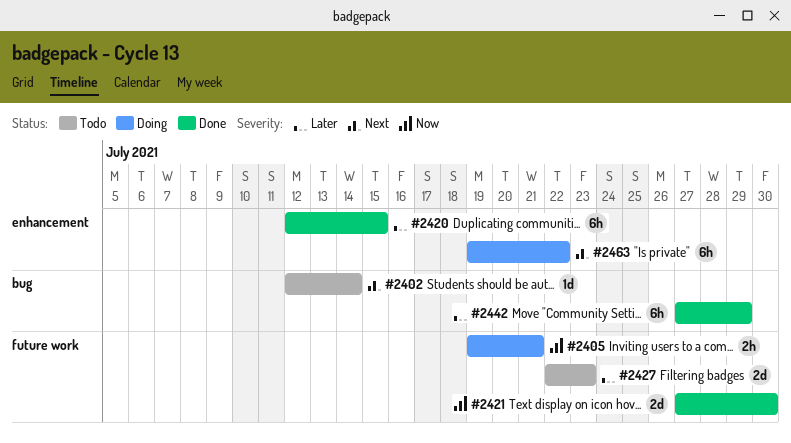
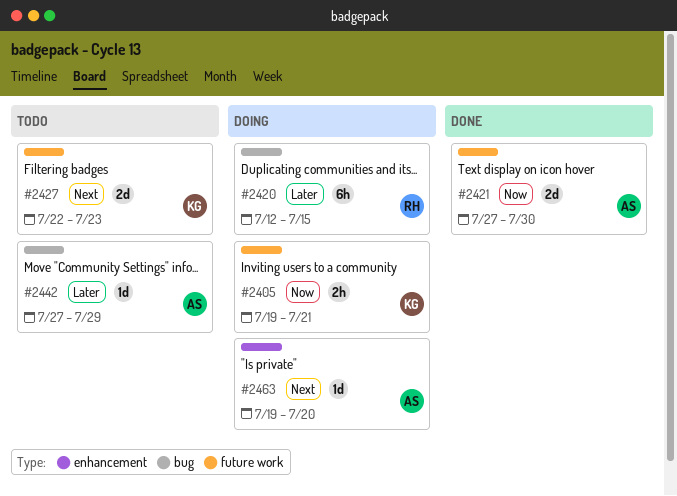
#2402: present -> none
#2420, status: Done -> Doing
#2420, label: enhancement -> bug
#2427, priority: Later -> Next
#2442, status: Done -> Todo
#2442, estimate: 6h -> 1d
#2463, estimate: 6h -> 1d
#2463, due: Jul 22 -> Jul 20

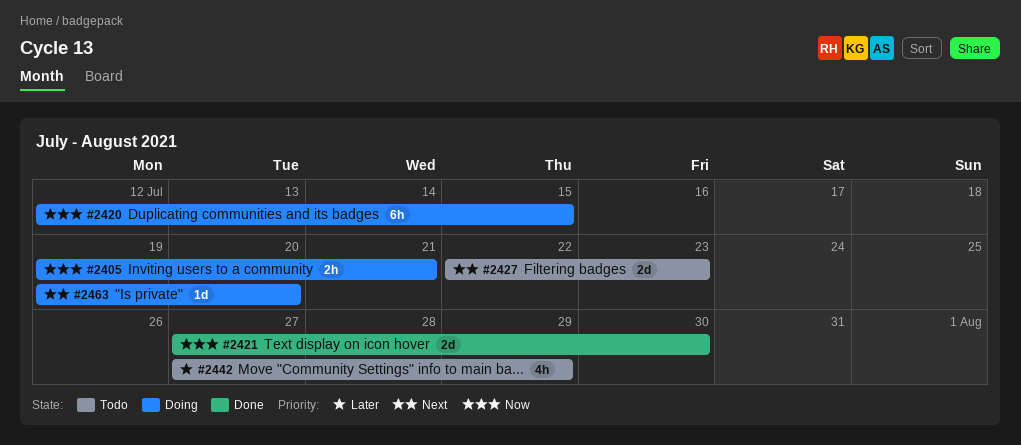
#2420, priority: Later -> Now
#2442, estimate: 1d -> 4h

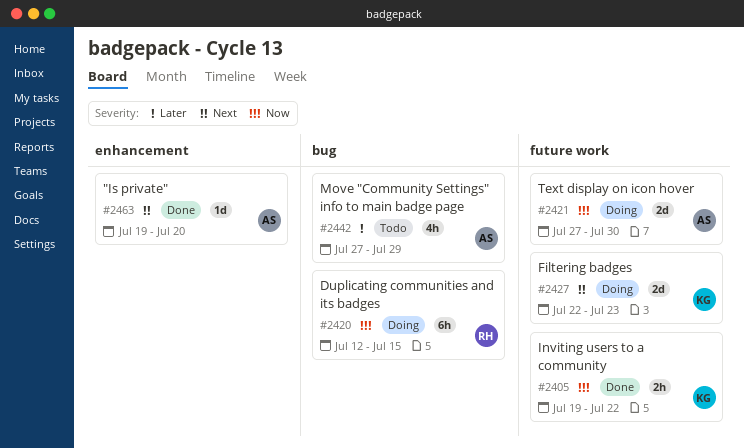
#2405, status: Doing -> Done
#2405, due: Jul 21 -> Jul 22
#2421, status: Done -> Doing
#2427, status: Todo -> Doing
#2463, status: Doing -> Done

